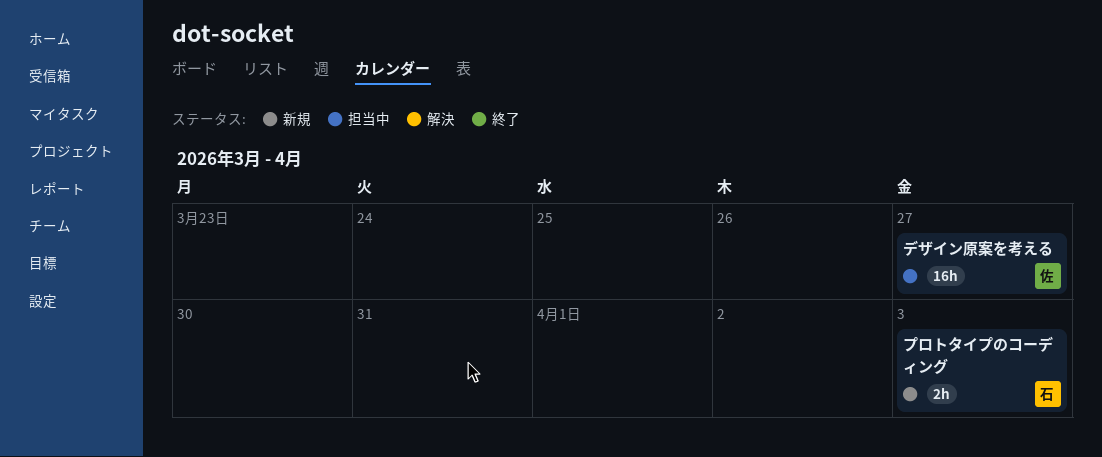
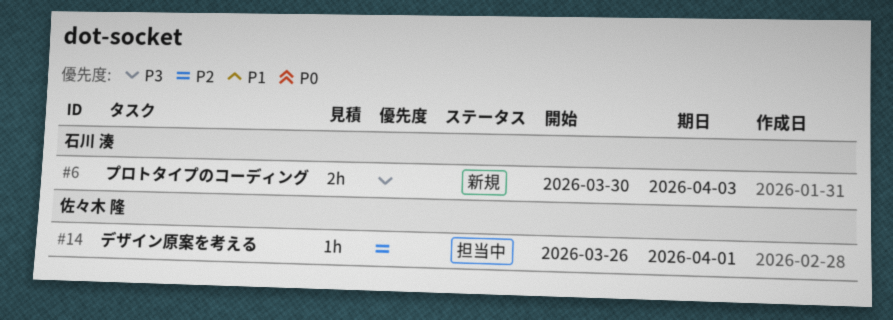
デザイン原案を考える, estimate: 16h -> 1h
デザイン原案を考える, due: Mar 27 -> Apr 1

